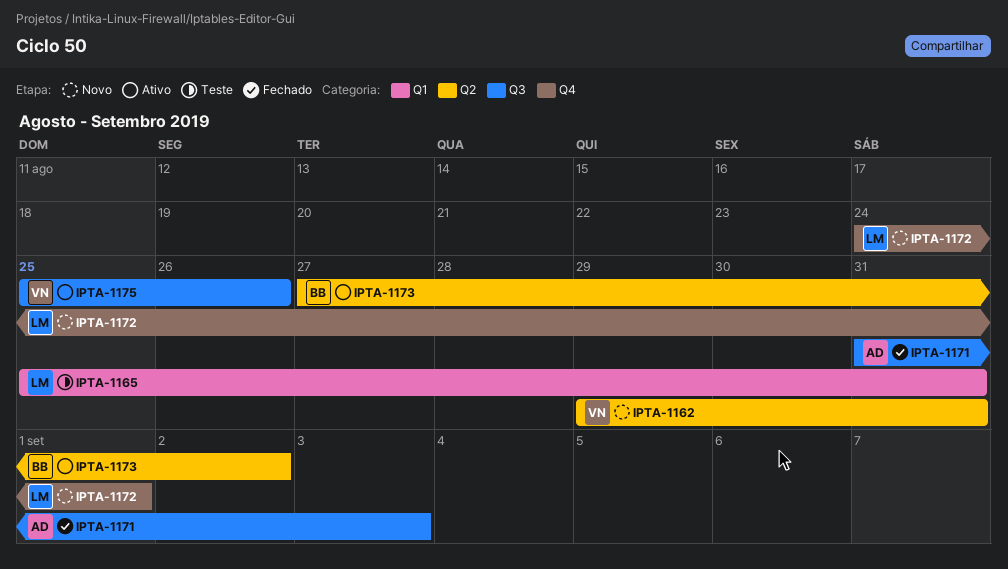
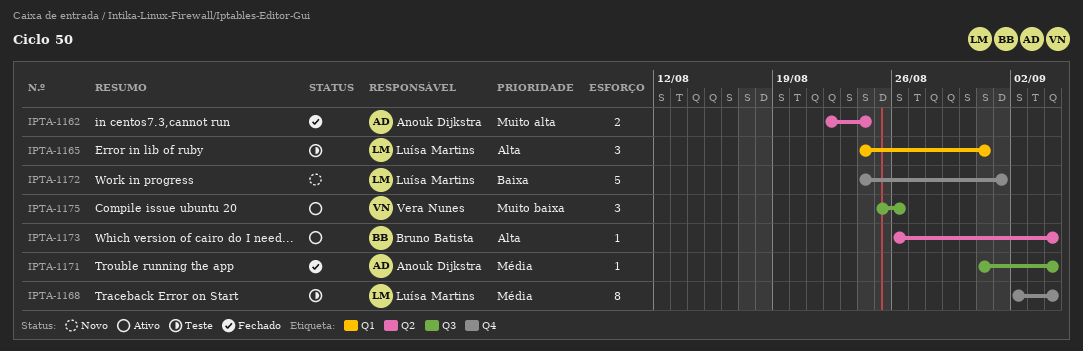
IPTA-1162, status: Novo -> Fechado
IPTA-1162, owner: Vera Nunes -> Anouk Dijkstra
IPTA-1162, start: Aug 29 -> Aug 22
IPTA-1162, due: Aug 31 -> Aug 24
IPTA-1165, start: Aug 25 -> Aug 24
IPTA-1168: none -> present
IPTA-1171, due: Sep 3 -> Sep 4
IPTA-1173, start: Aug 27 -> Aug 26
IPTA-1173, due: Sep 2 -> Sep 4

